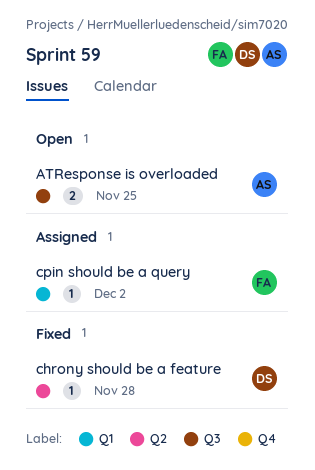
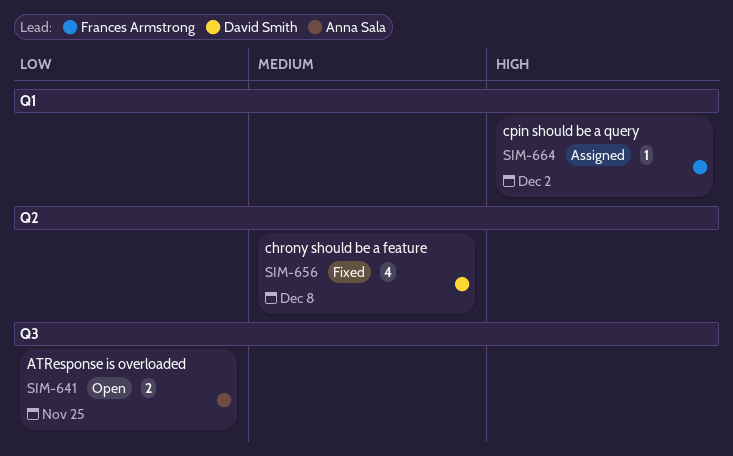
chrony should be a feature, estimate: 1 -> 4
chrony should be a feature, due: Nov 28 -> Dec 8

